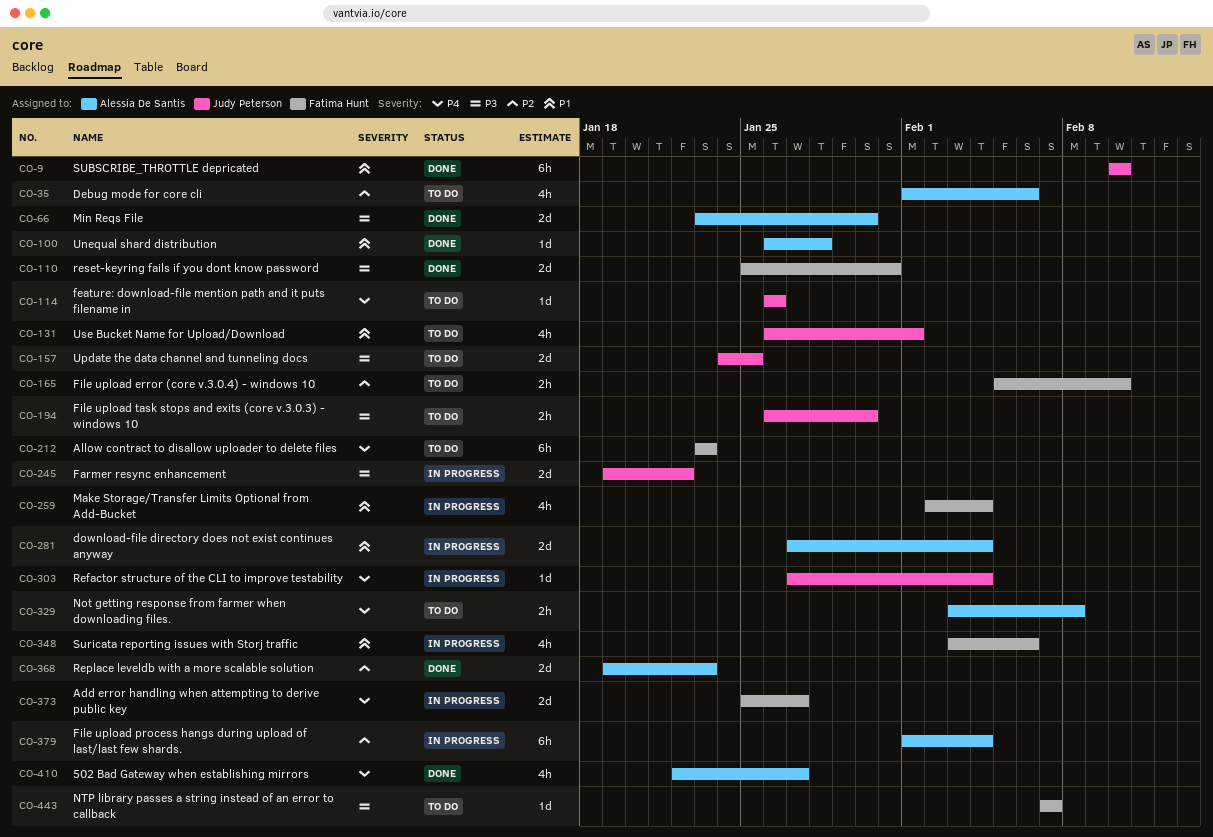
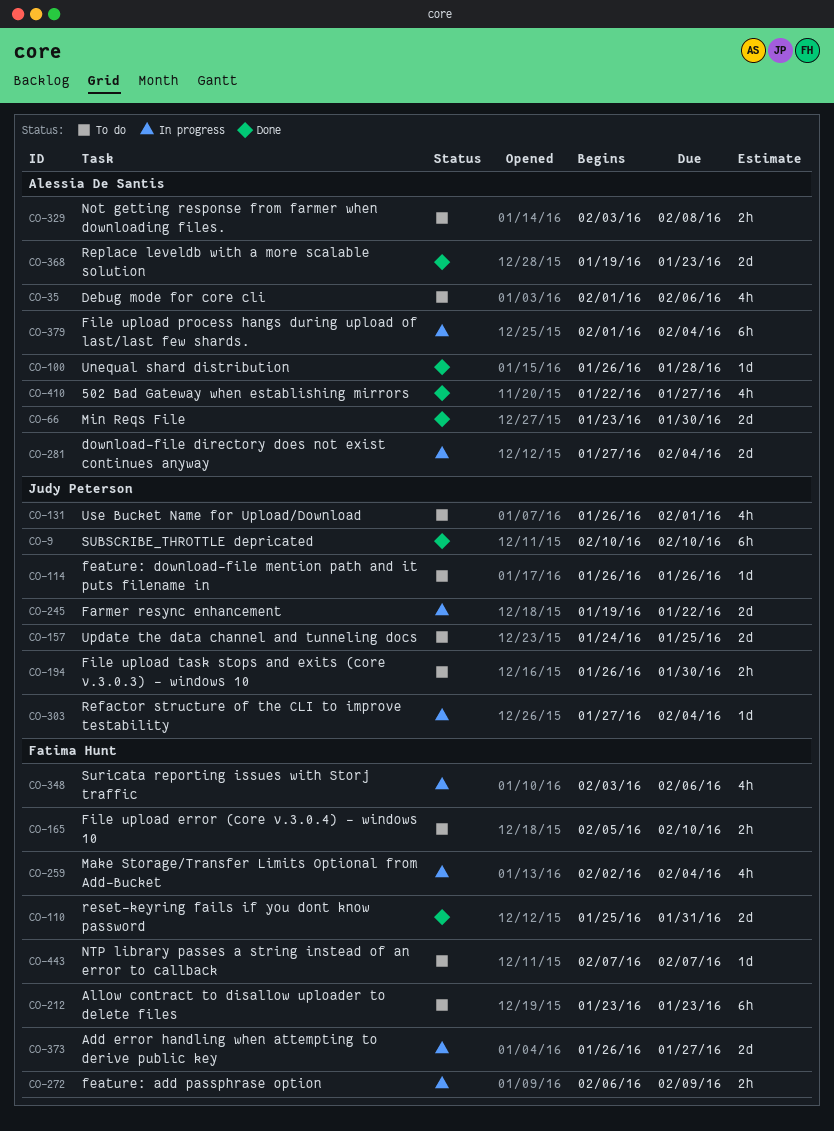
CO-272: none -> present
CO-373, start: Jan 25 -> Jan 26

